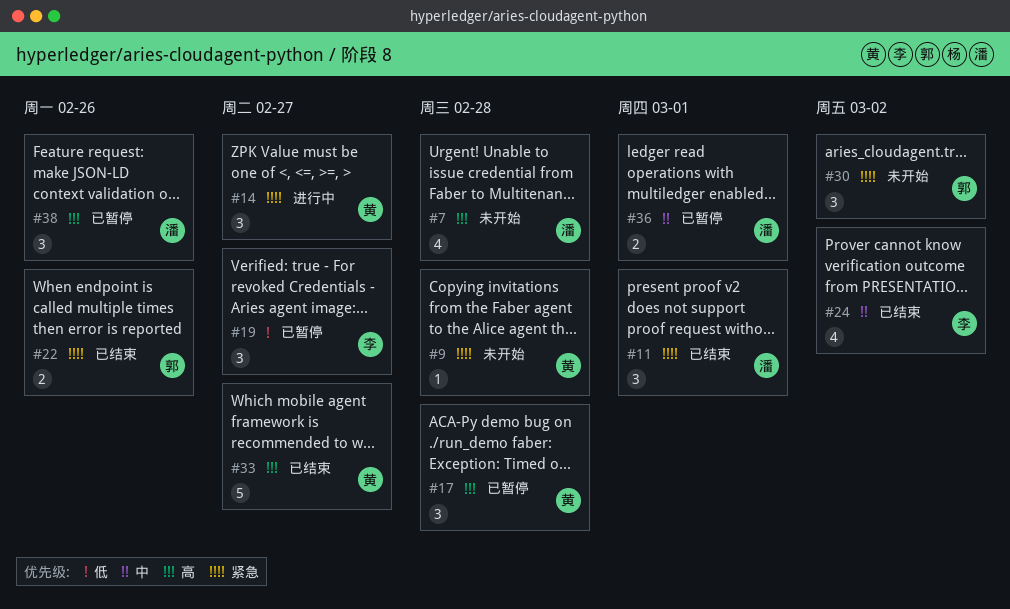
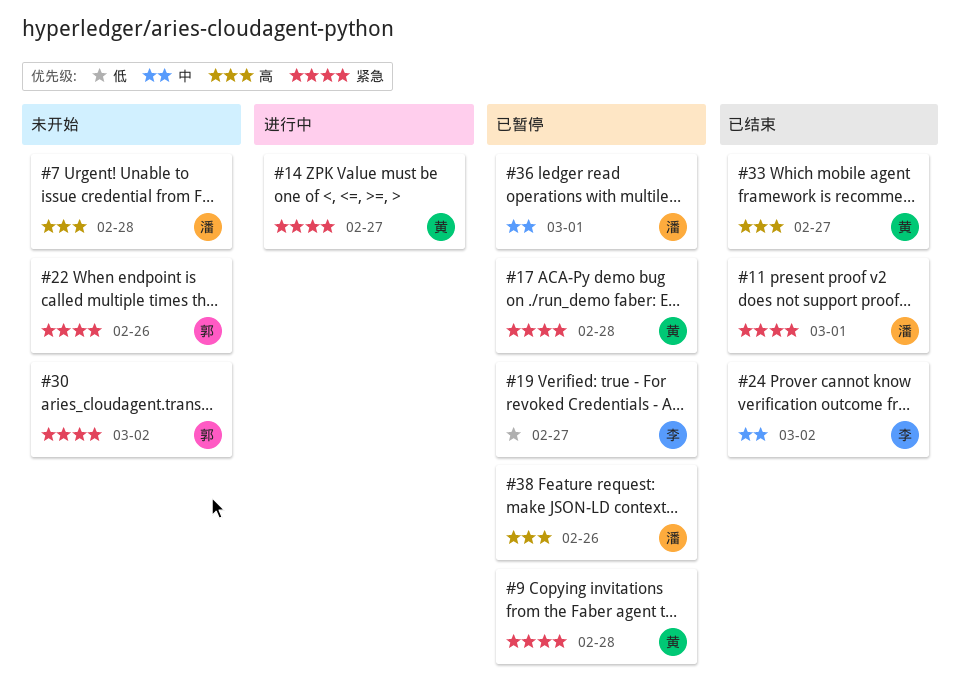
#9, status: 未开始 -> 已暂停
#17, priority: 高 -> 紧急
#22, status: 已结束 -> 未开始

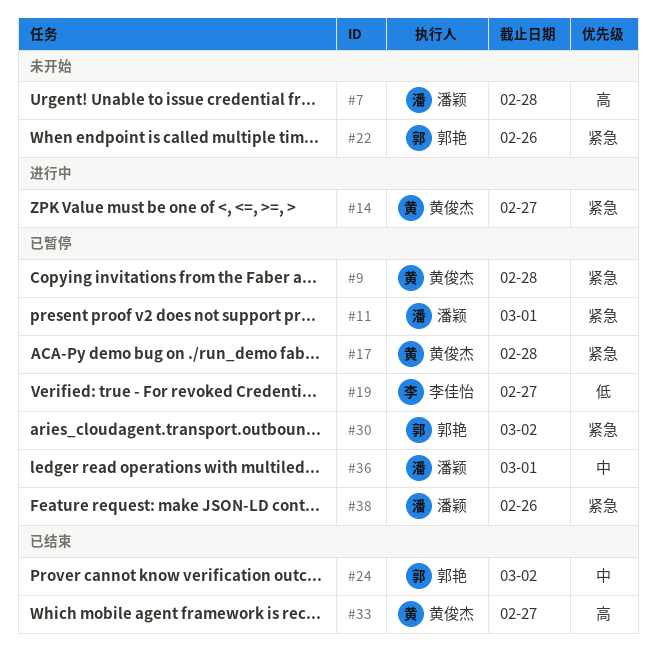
#11, status: 已结束 -> 已暂停
#24, owner: 李佳怡 -> 郭艳
#30, status: 未开始 -> 已暂停
#38, priority: 高 -> 紧急

